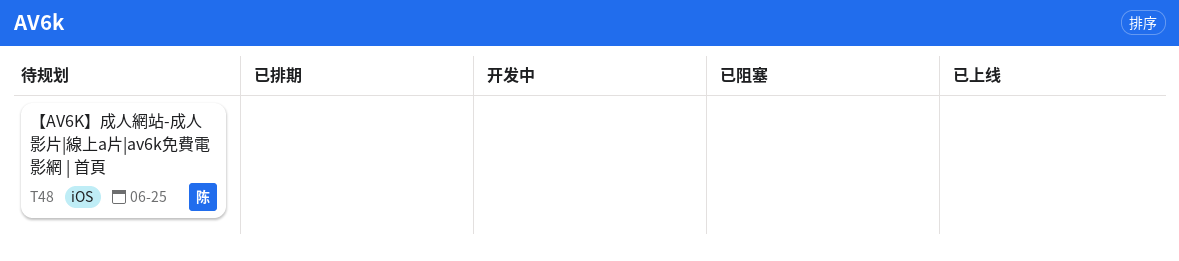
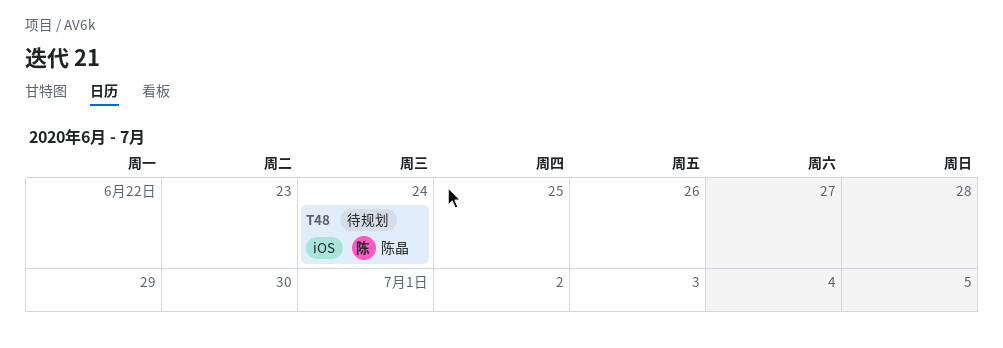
T48, due: Jun 25 -> Jun 24

